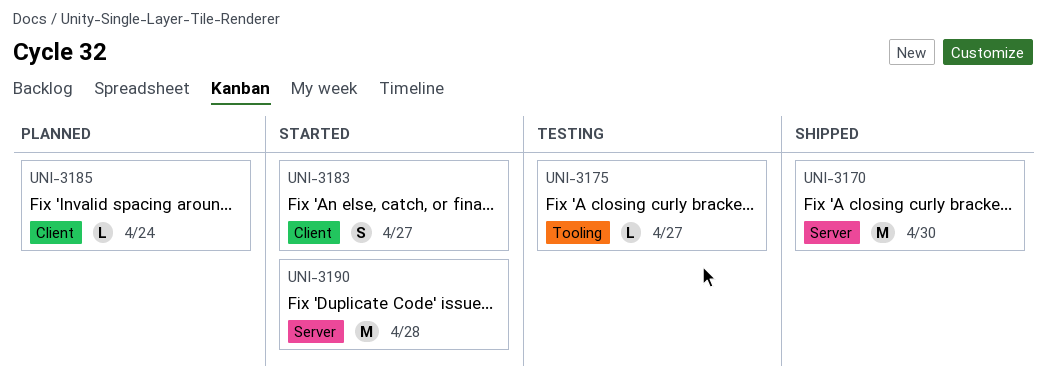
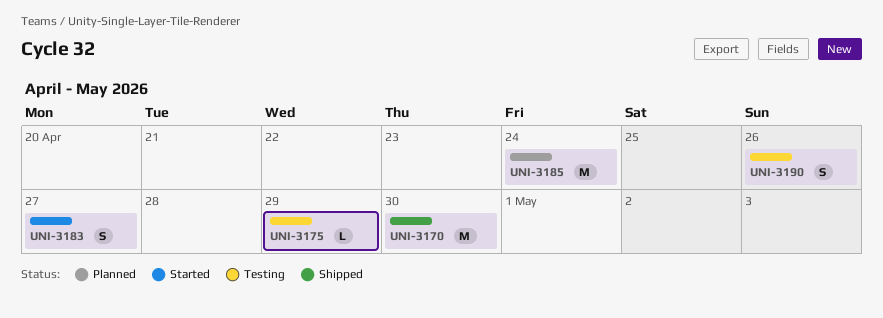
UNI-3175, due: Apr 27 -> Apr 29
UNI-3185, estimate: L -> M
UNI-3190, status: Started -> Testing
UNI-3190, estimate: M -> S
UNI-3190, due: Apr 28 -> Apr 26

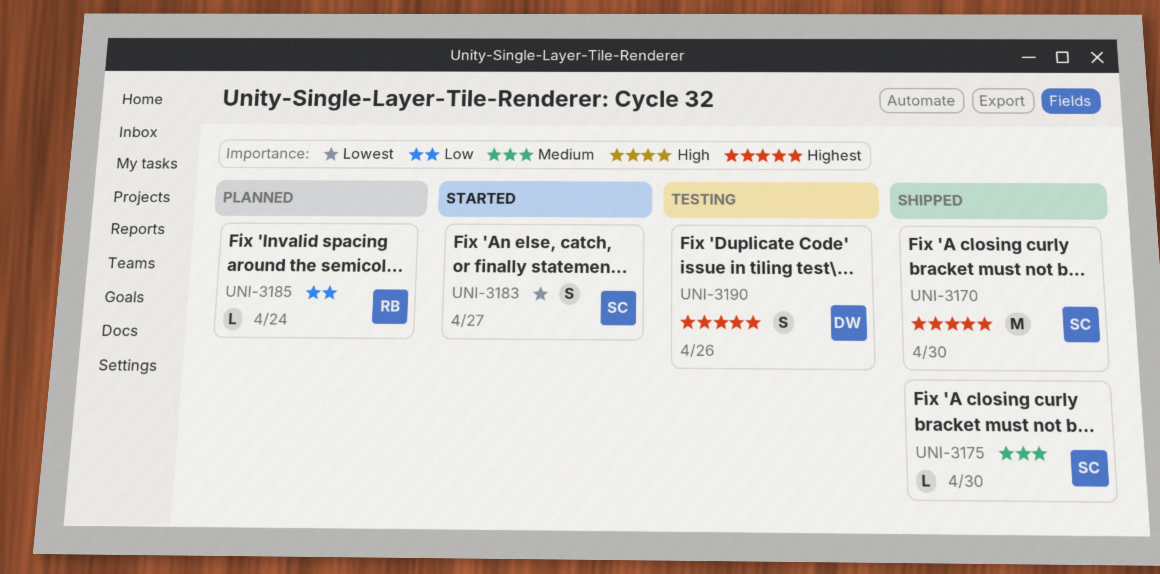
UNI-3175, status: Testing -> Shipped
UNI-3175, due: Apr 29 -> Apr 30
UNI-3185, estimate: M -> L

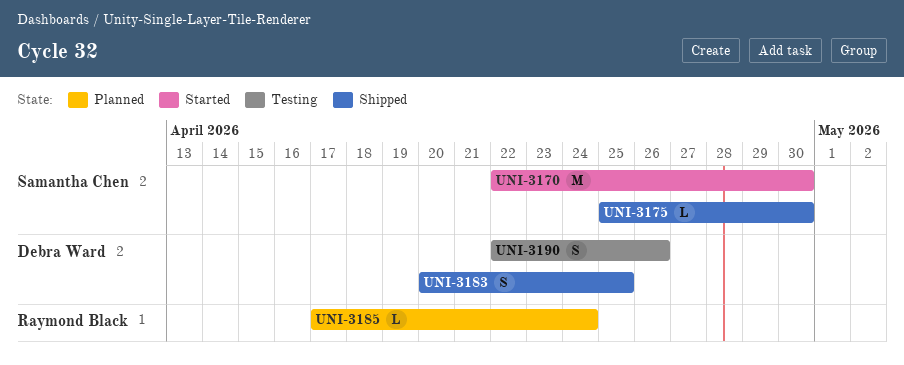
UNI-3170, status: Shipped -> Started
UNI-3183, status: Started -> Shipped
UNI-3183, owner: Samantha Chen -> Debra Ward
UNI-3183, due: Apr 27 -> Apr 25

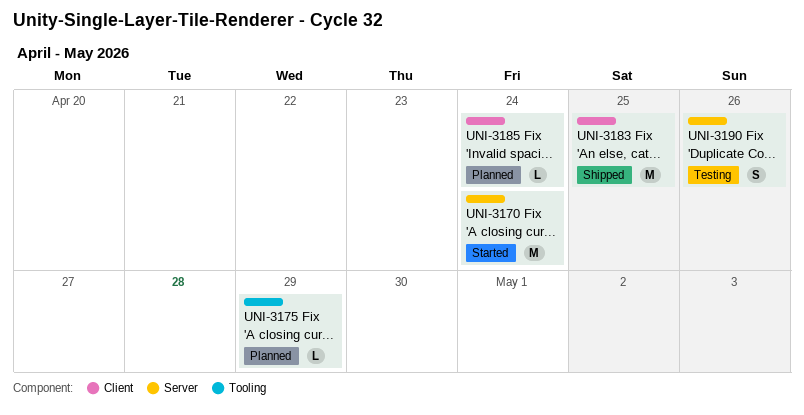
UNI-3170, due: Apr 30 -> Apr 24
UNI-3175, status: Shipped -> Planned
UNI-3175, due: Apr 30 -> Apr 29
UNI-3183, estimate: S -> M

